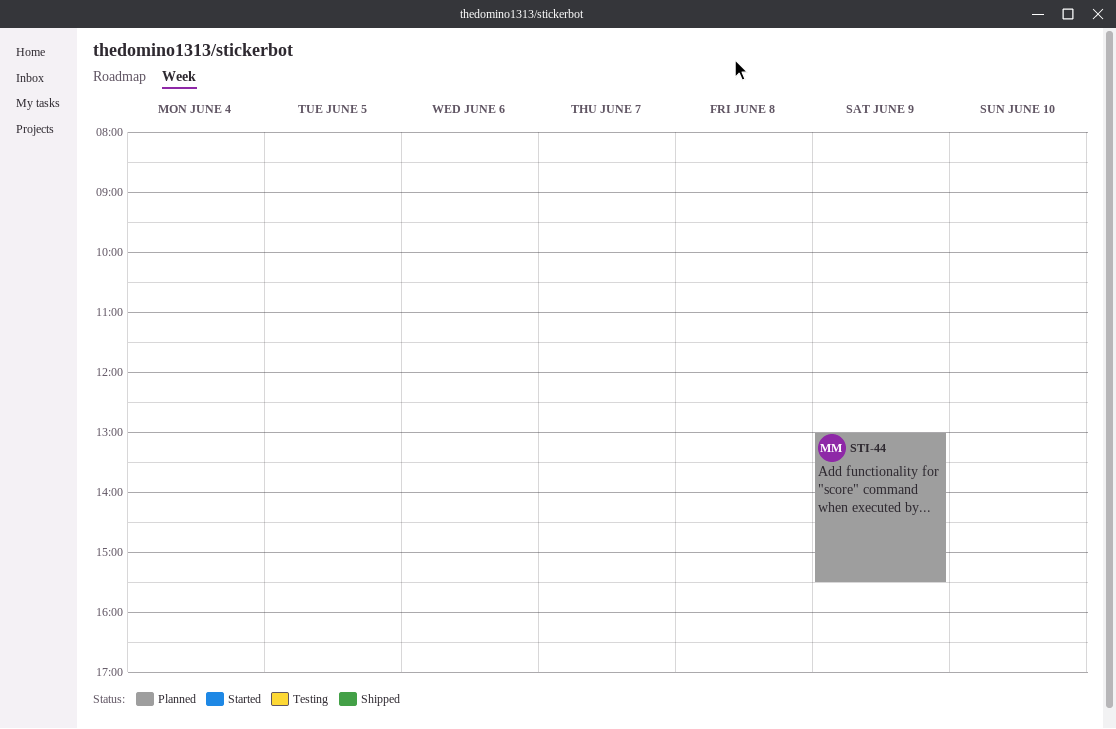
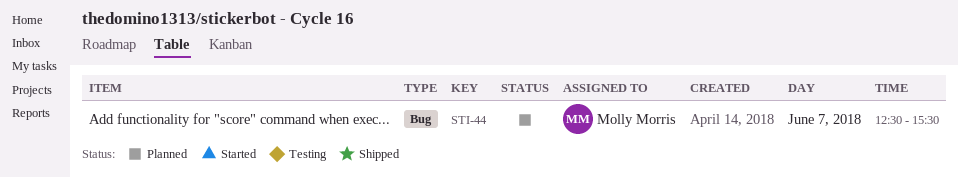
STI-44, day: Jun 9 -> Jun 7
STI-44, begins: 13:00 -> 12:30

